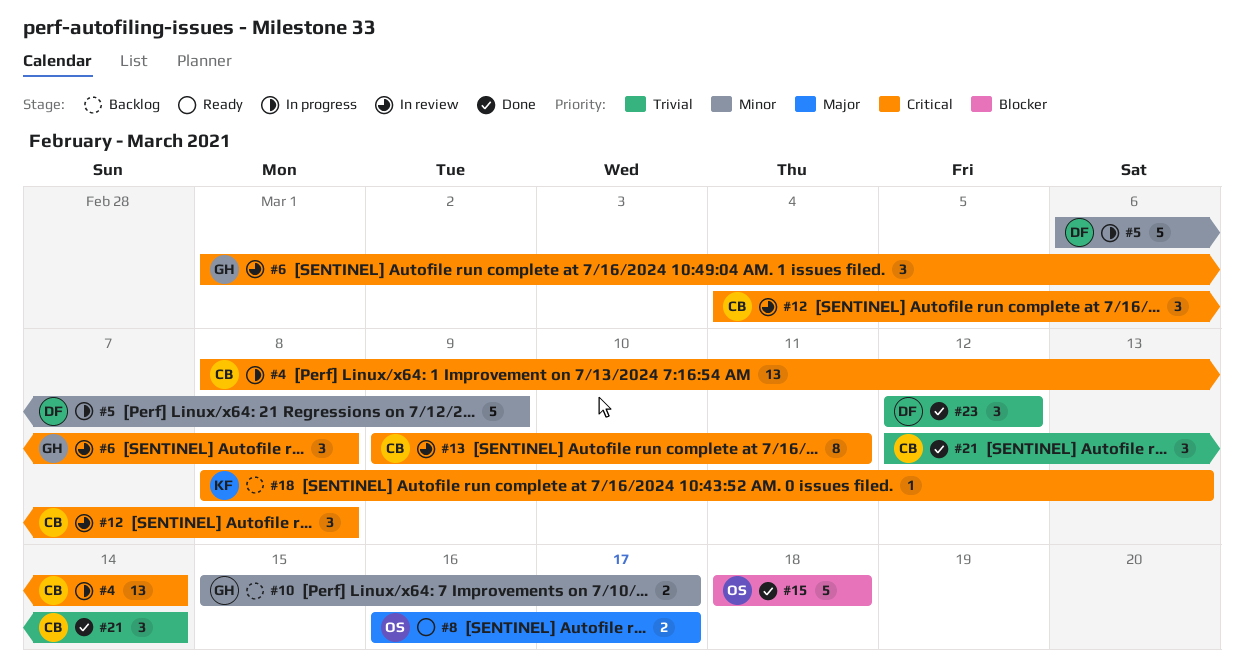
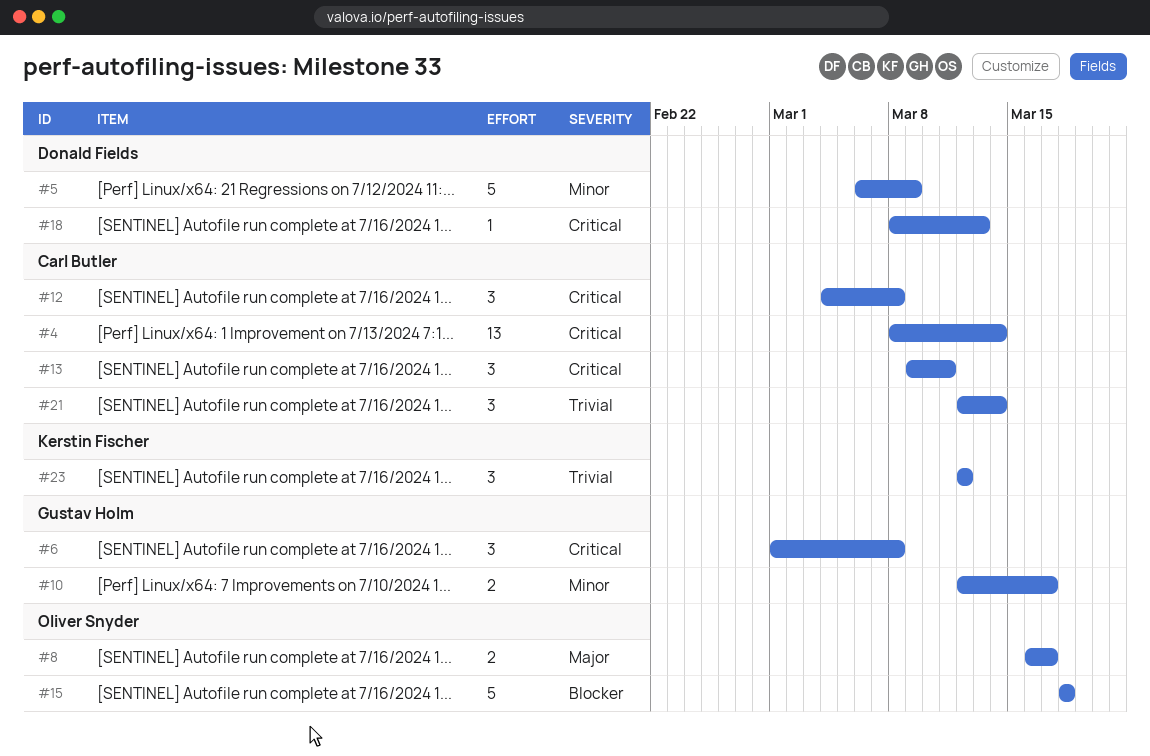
#10, start: Mar 15 -> Mar 12
#13, estimate: 8 -> 3
#18, owner: Kerstin Fischer -> Donald Fields
#23, owner: Donald Fields -> Kerstin Fischer

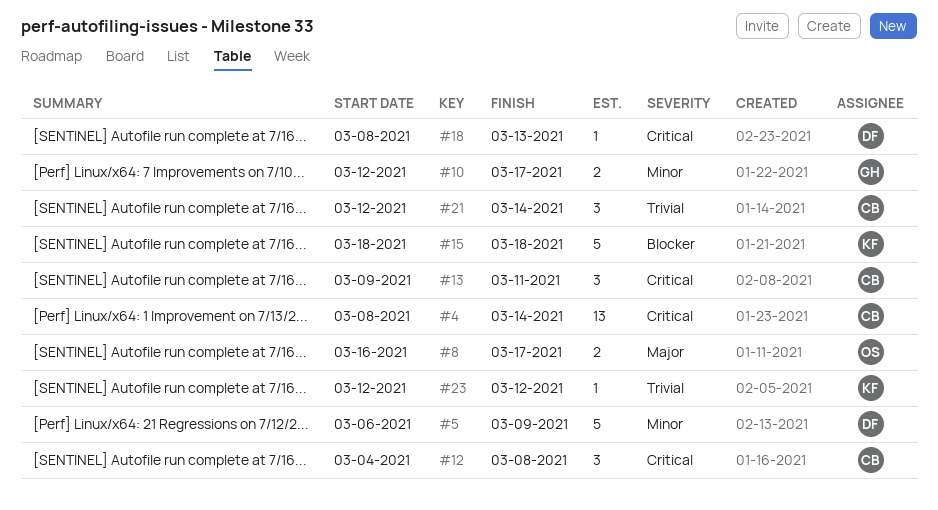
#6: present -> none
#15, owner: Oliver Snyder -> Kerstin Fischer
#23, estimate: 3 -> 1

